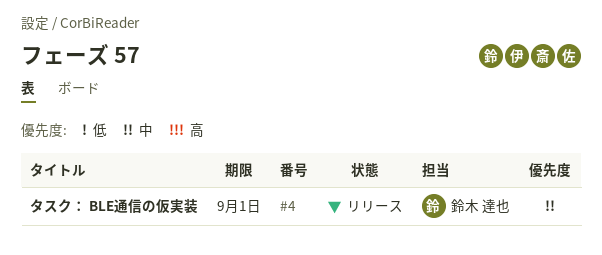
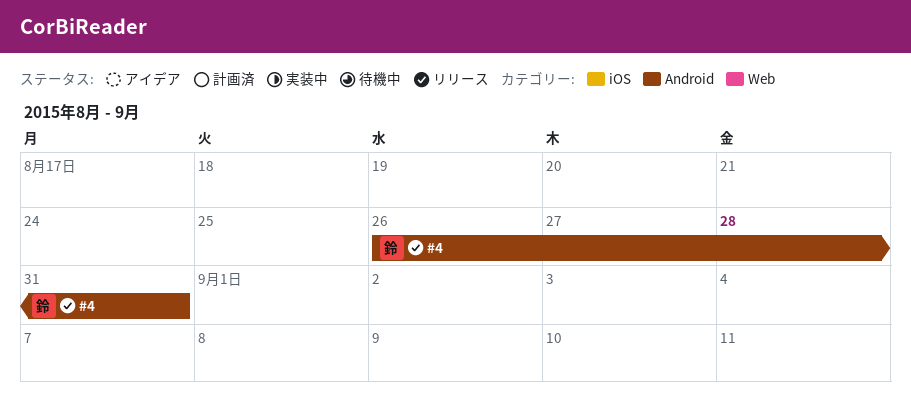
#4, due: Sep 1 -> Aug 31

